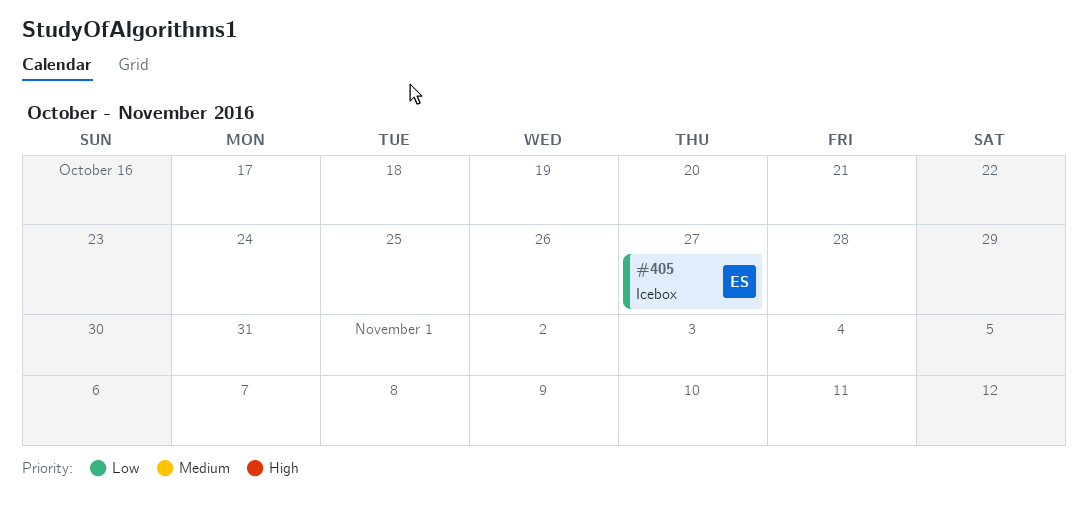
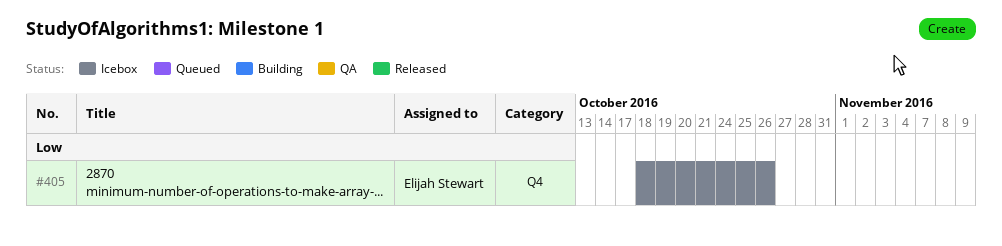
#405, due: Oct 27 -> Oct 26

